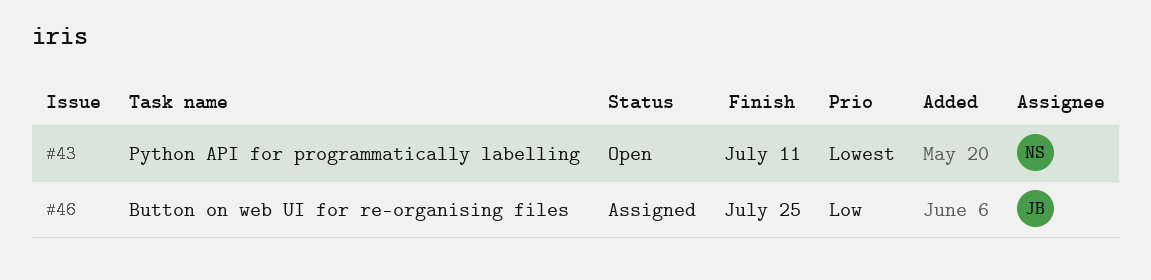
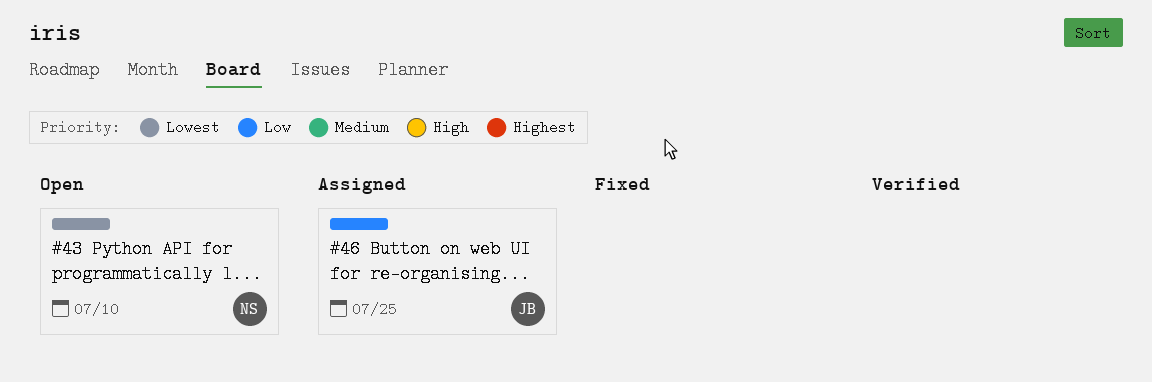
#43, due: Jul 11 -> Jul 10

